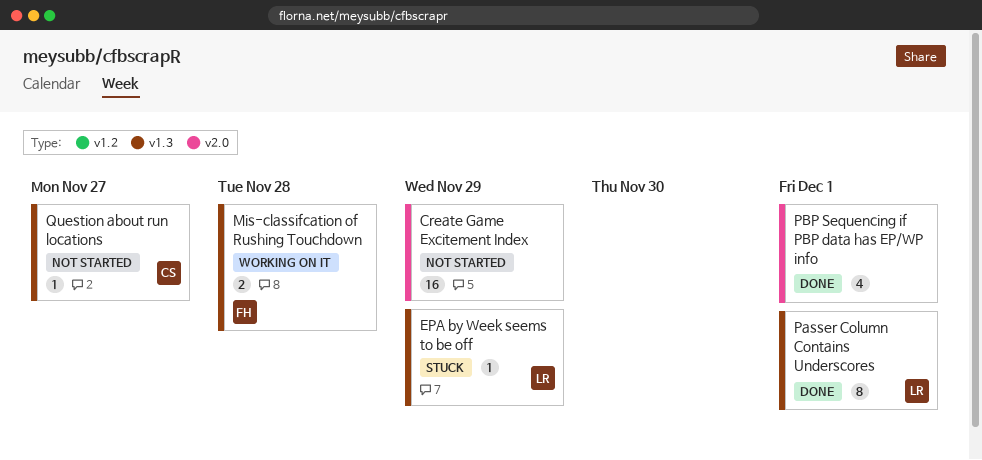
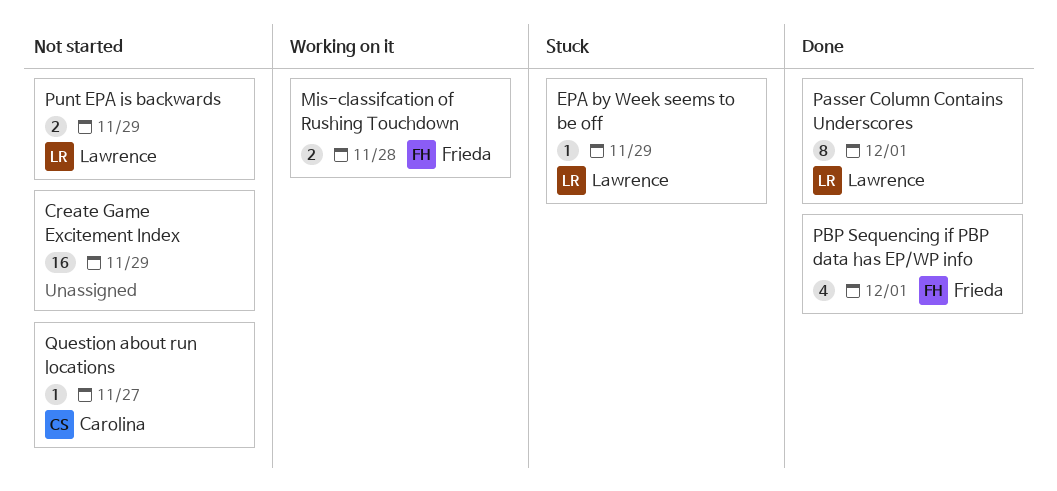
PBP Sequencing if PBP data has EP/WP info, owner: none -> Frieda
Punt EPA is backwards: none -> present

